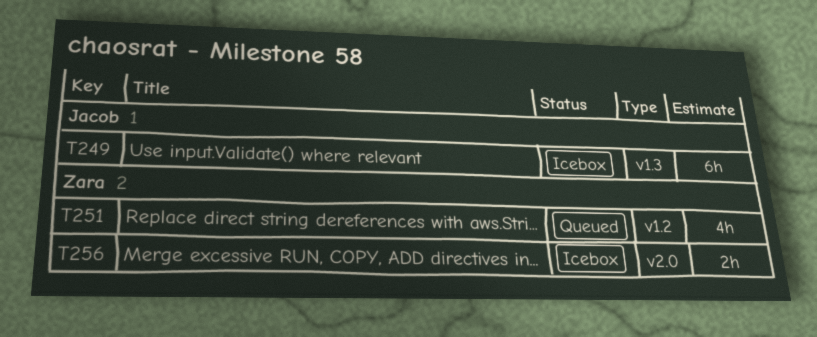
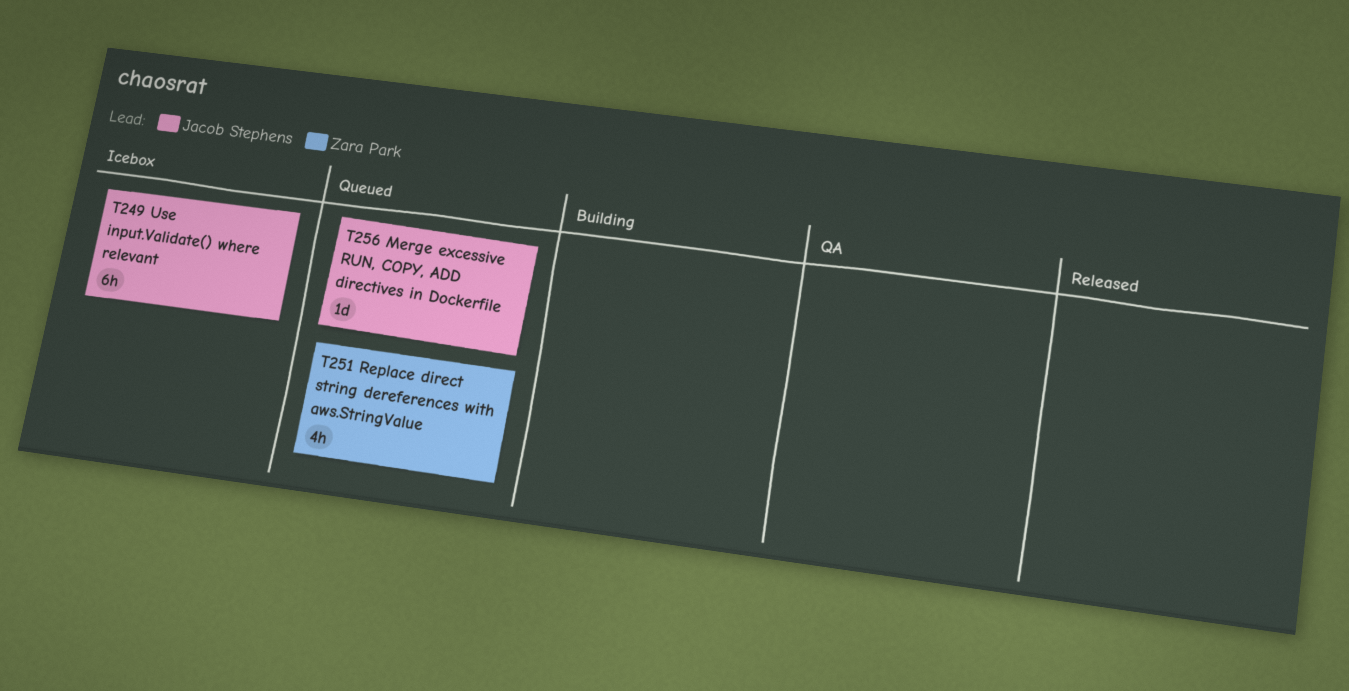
T256, status: Icebox -> Queued
T256, owner: Zara Park -> Jacob Stephens
T256, estimate: 2h -> 1d

